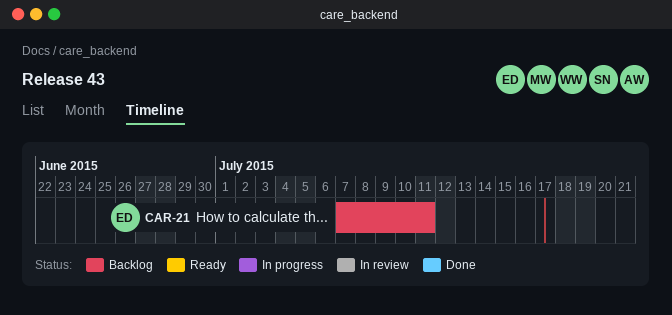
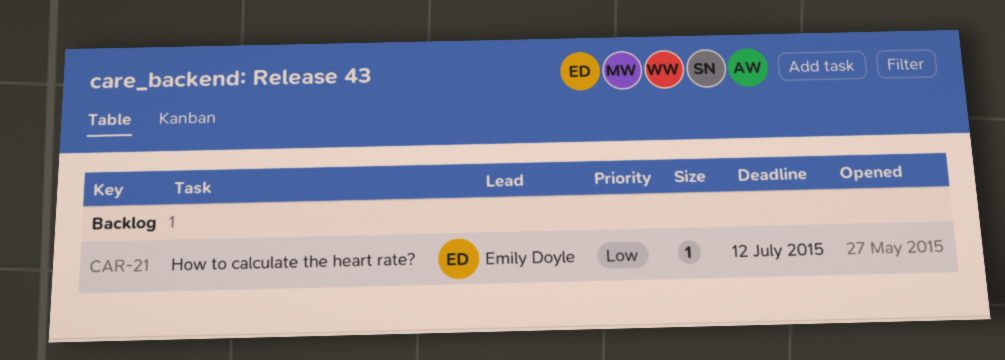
CAR-21, due: Jul 11 -> Jul 12

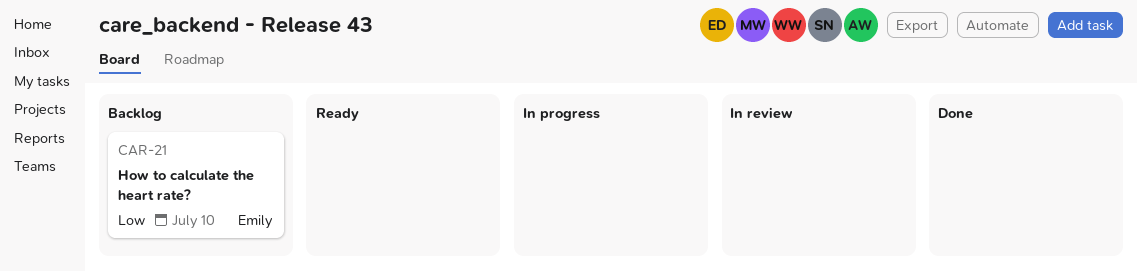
CAR-21, due: Jul 12 -> Jul 10

